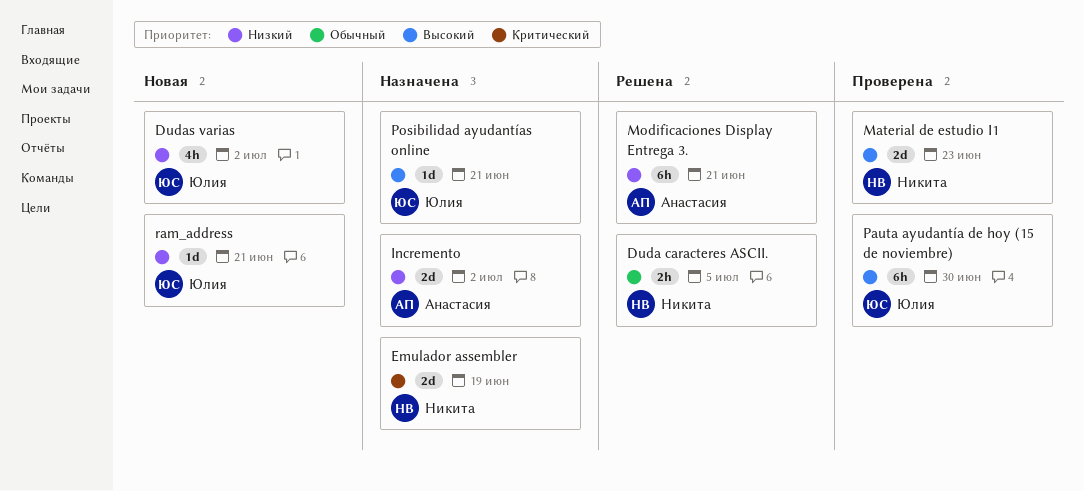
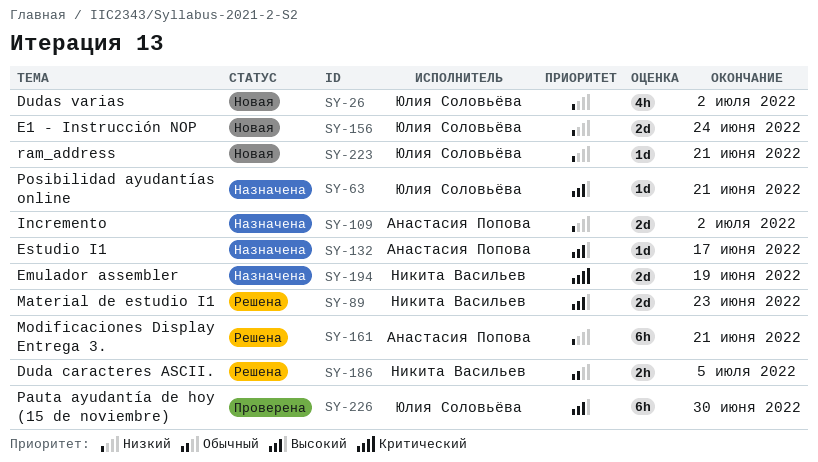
E1 - Instrucción NOP: none -> present
Estudio I1: none -> present
Material de estudio I1, status: Проверена -> Решена

